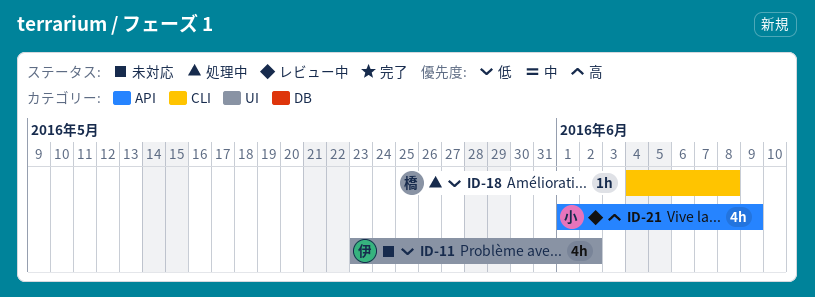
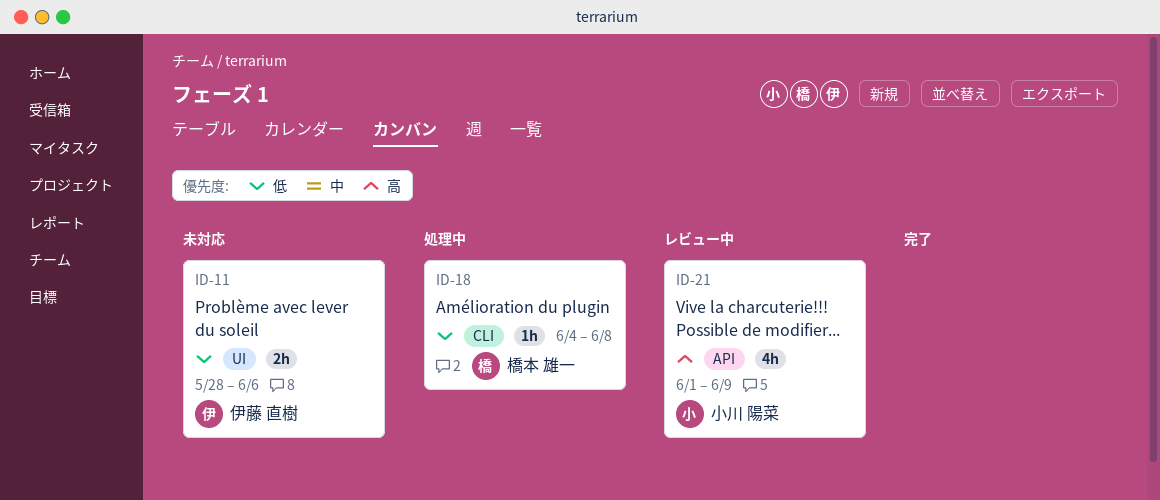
ID-11, estimate: 4h -> 2h
ID-11, start: May 23 -> May 28
ID-11, due: Jun 2 -> Jun 6

